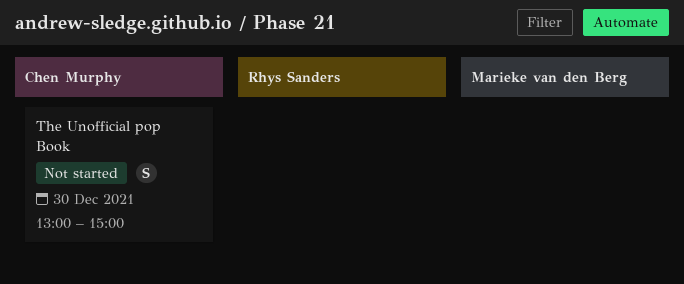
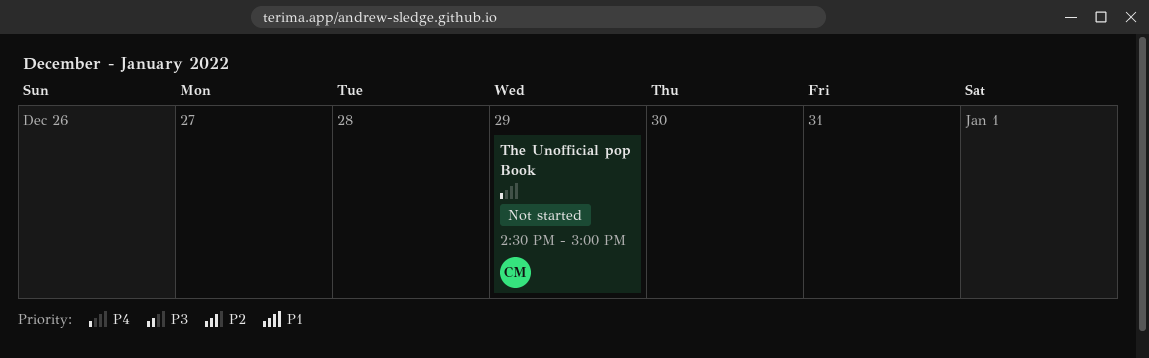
The Unofficial pop Book, day: Dec 30 -> Dec 29
The Unofficial pop Book, begins: 13:00 -> 14:30

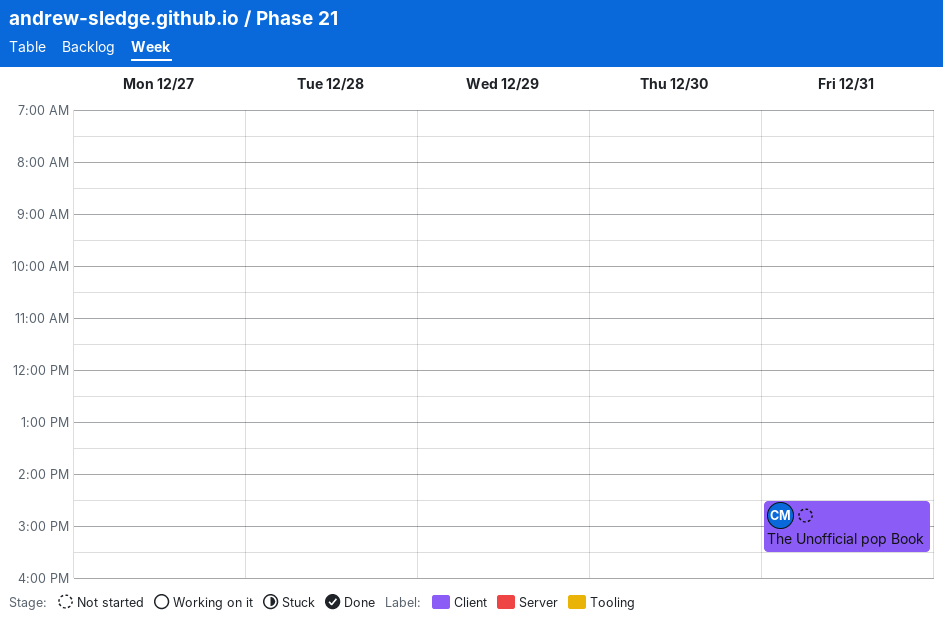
The Unofficial pop Book, day: Dec 29 -> Dec 31
The Unofficial pop Book, ends: 15:00 -> 15:30

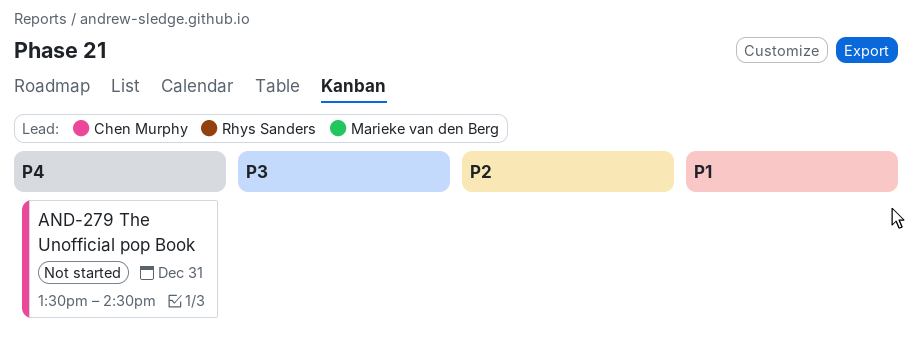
The Unofficial pop Book, begins: 14:30 -> 13:30
The Unofficial pop Book, ends: 15:30 -> 14:30

